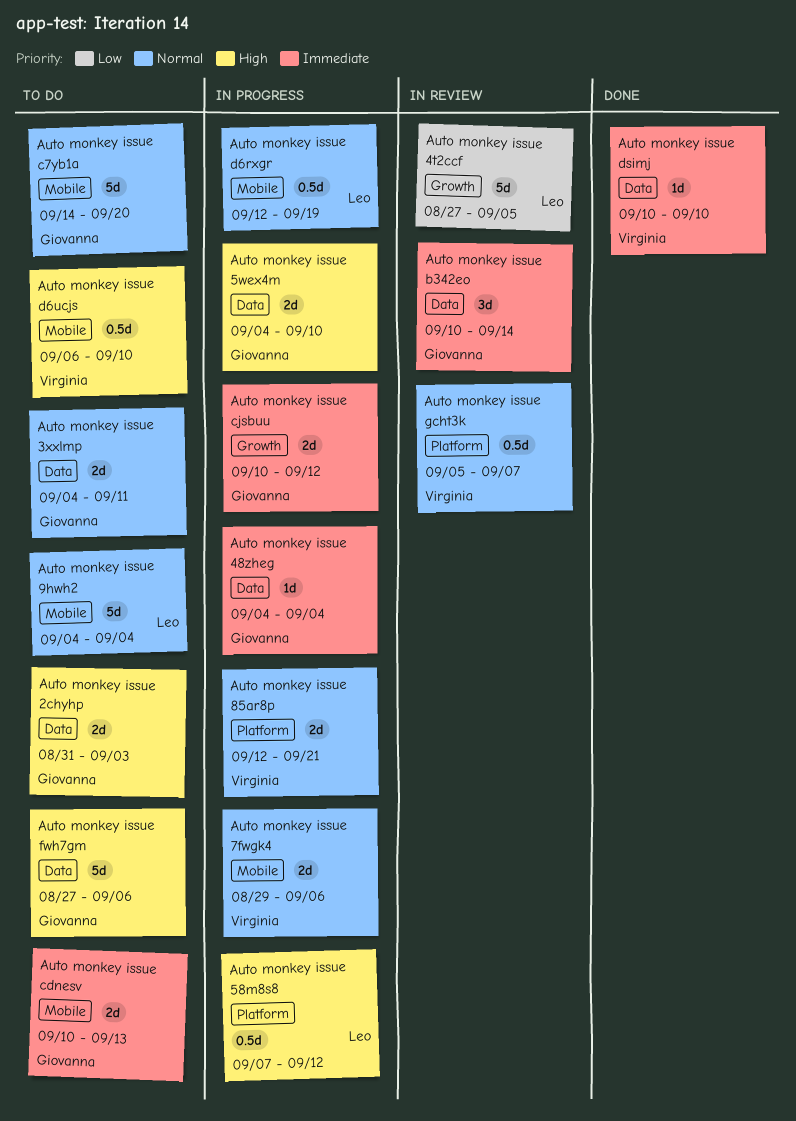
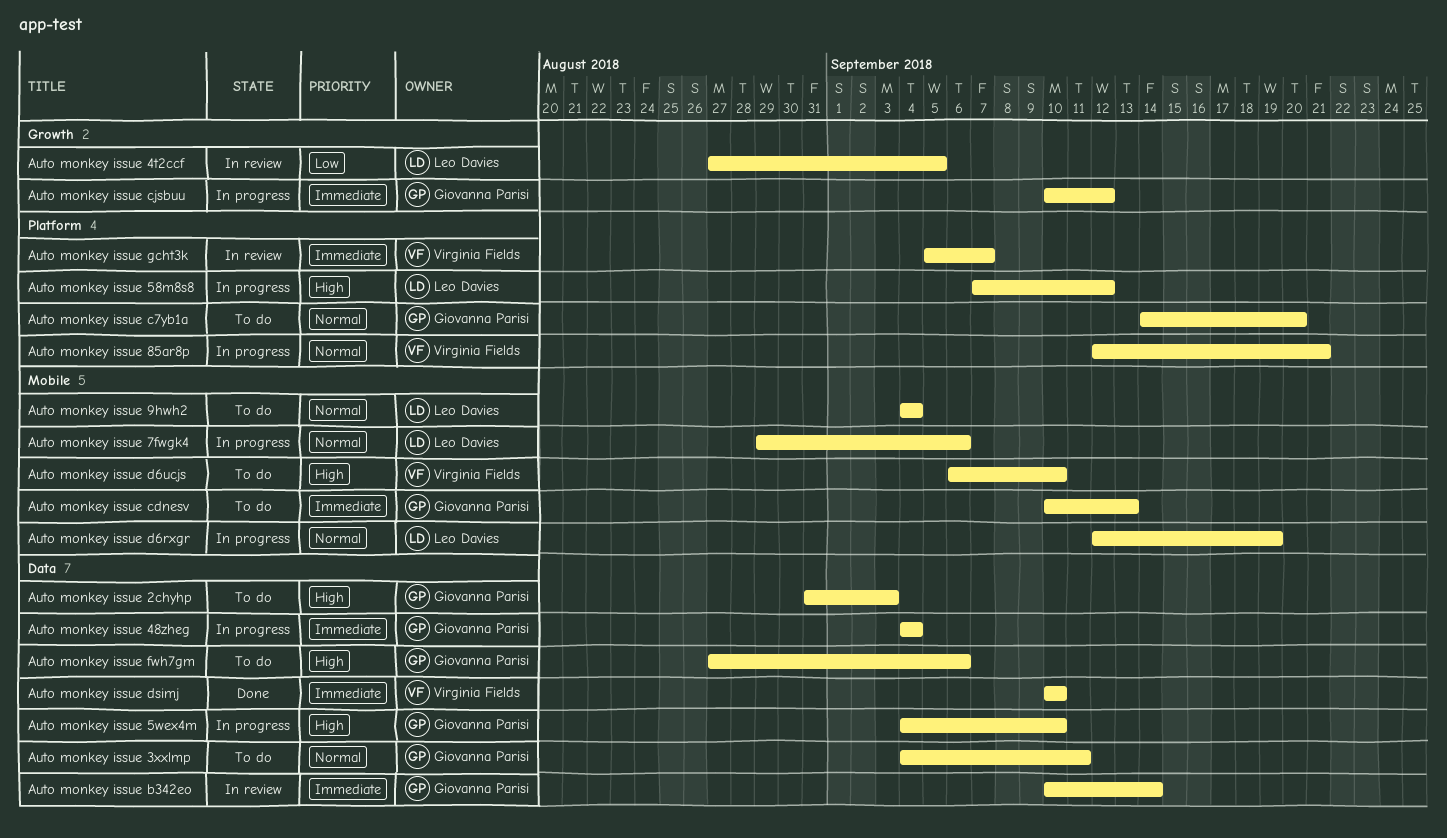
Auto monkey issue 7fwgk4, owner: Virginia Fields -> Leo Davies
Auto monkey issue c7yb1a, label: Mobile -> Platform
Auto monkey issue gcht3k, priority: Normal -> Immediate

